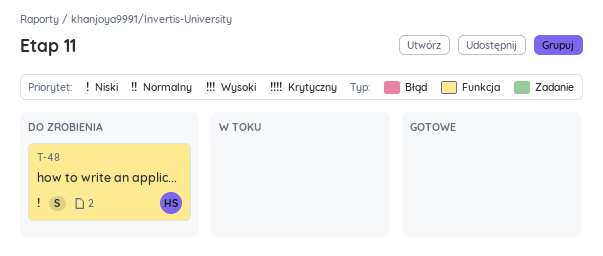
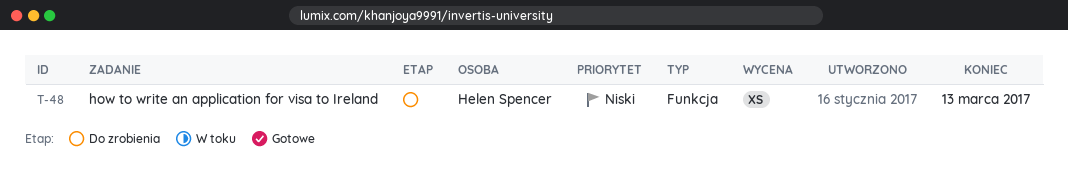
T-48, estimate: S -> XS

